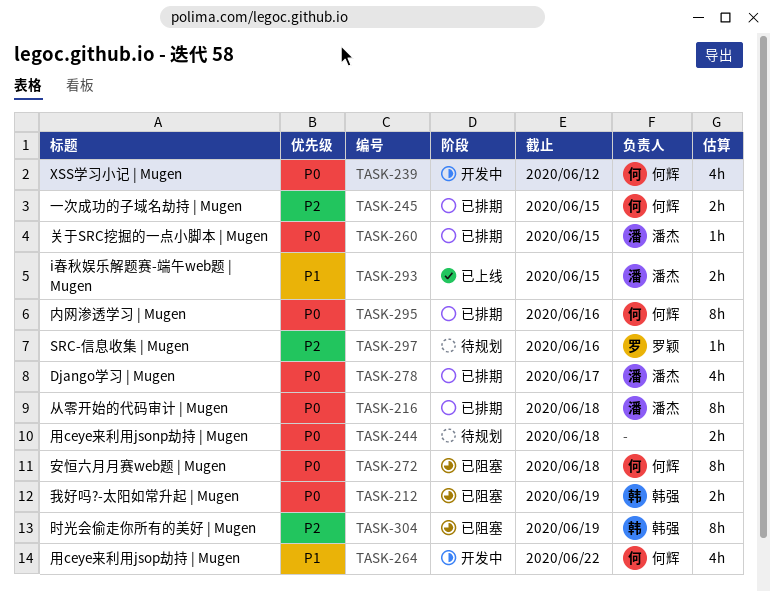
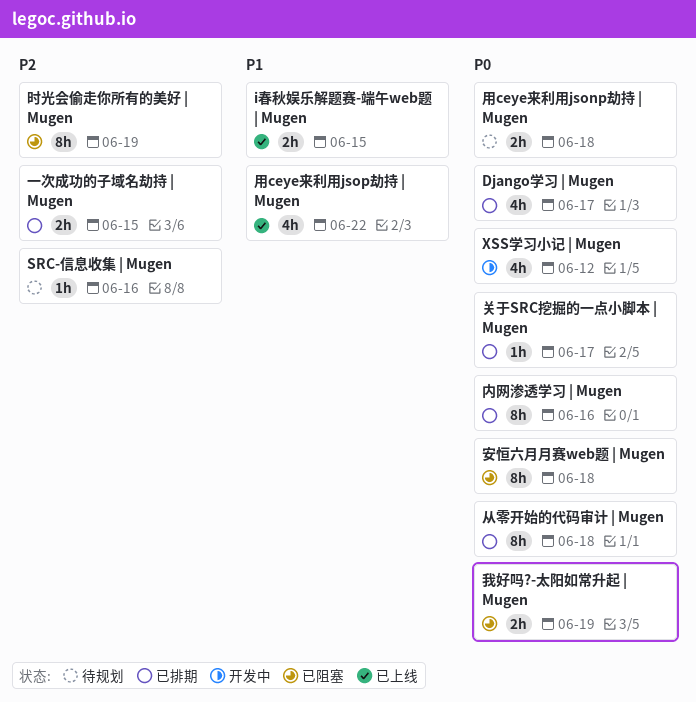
关于SRC挖掘的一点小脚本 | Mugen, due: Jun 15 -> Jun 17
用ceye来利用jsop劫持 | Mugen, status: 开发中 -> 已上线

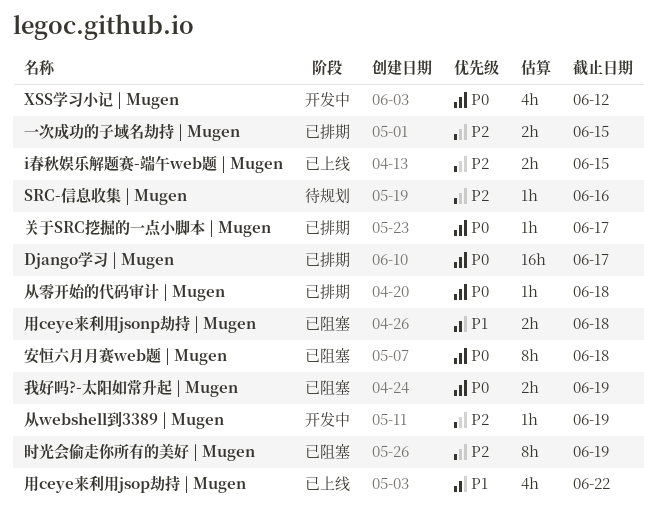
Django学习 | Mugen, estimate: 4h -> 16h
i春秋娱乐解题赛-端午web题 | Mugen, priority: P1 -> P2
从webshell到3389 | Mugen: none -> present
从零开始的代码审计 | Mugen, estimate: 8h -> 1h
内网渗透学习 | Mugen: present -> none
用ceye来利用jsonp劫持 | Mugen, status: 待规划 -> 已阻塞
用ceye来利用jsonp劫持 | Mugen, priority: P0 -> P1

